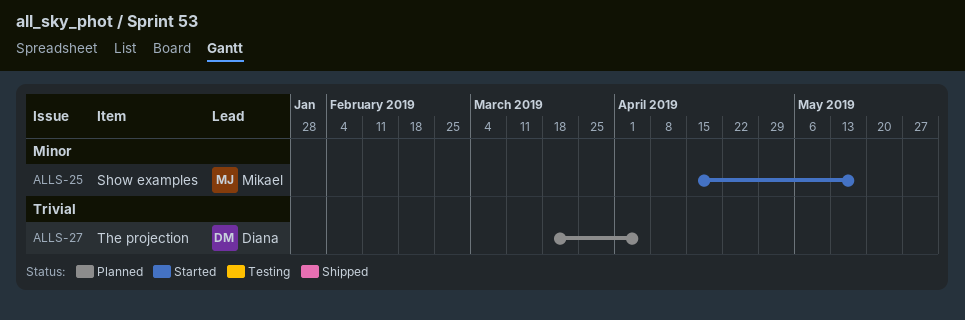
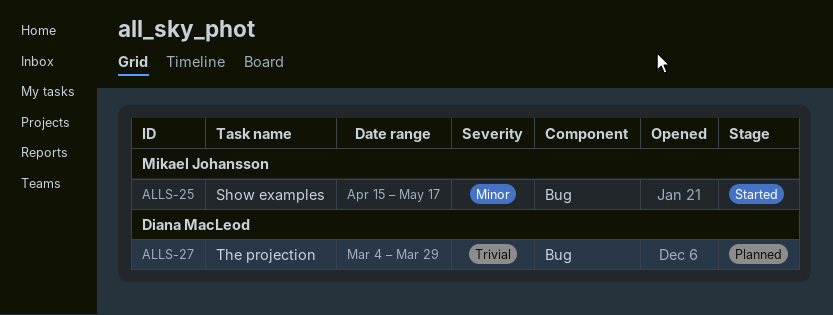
ALLS-27, start: Mar 18 -> Mar 4
ALLS-27, due: Apr 5 -> Mar 29

